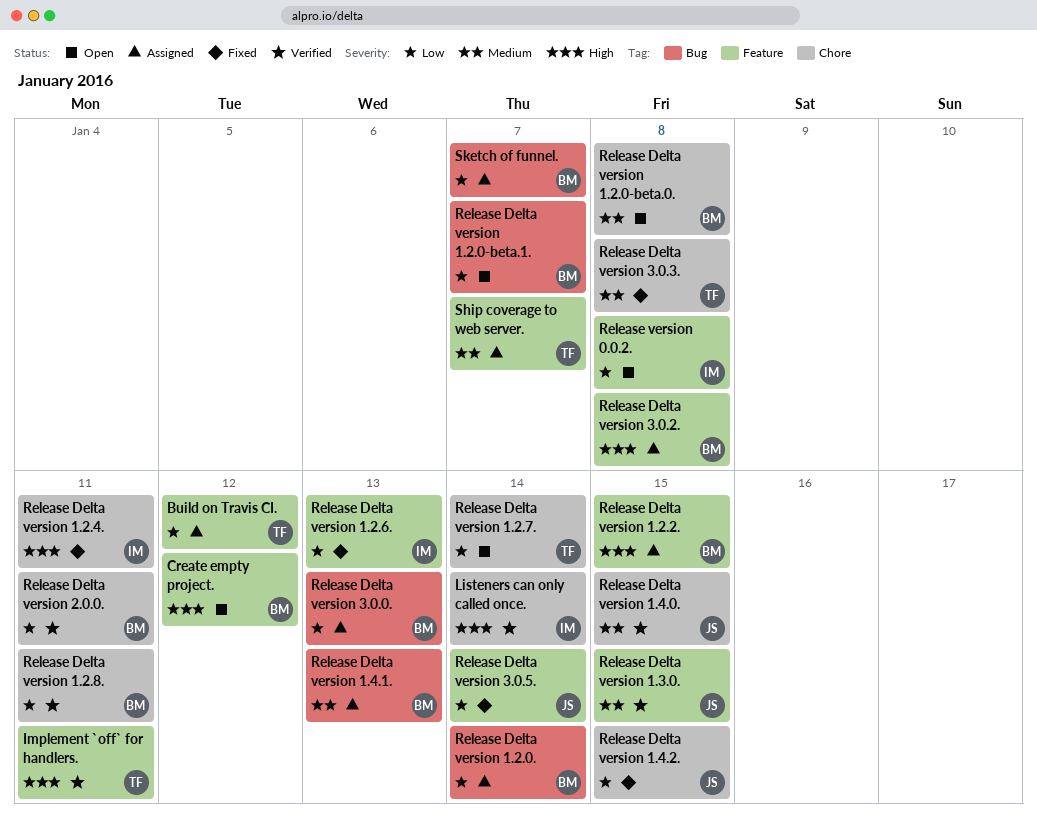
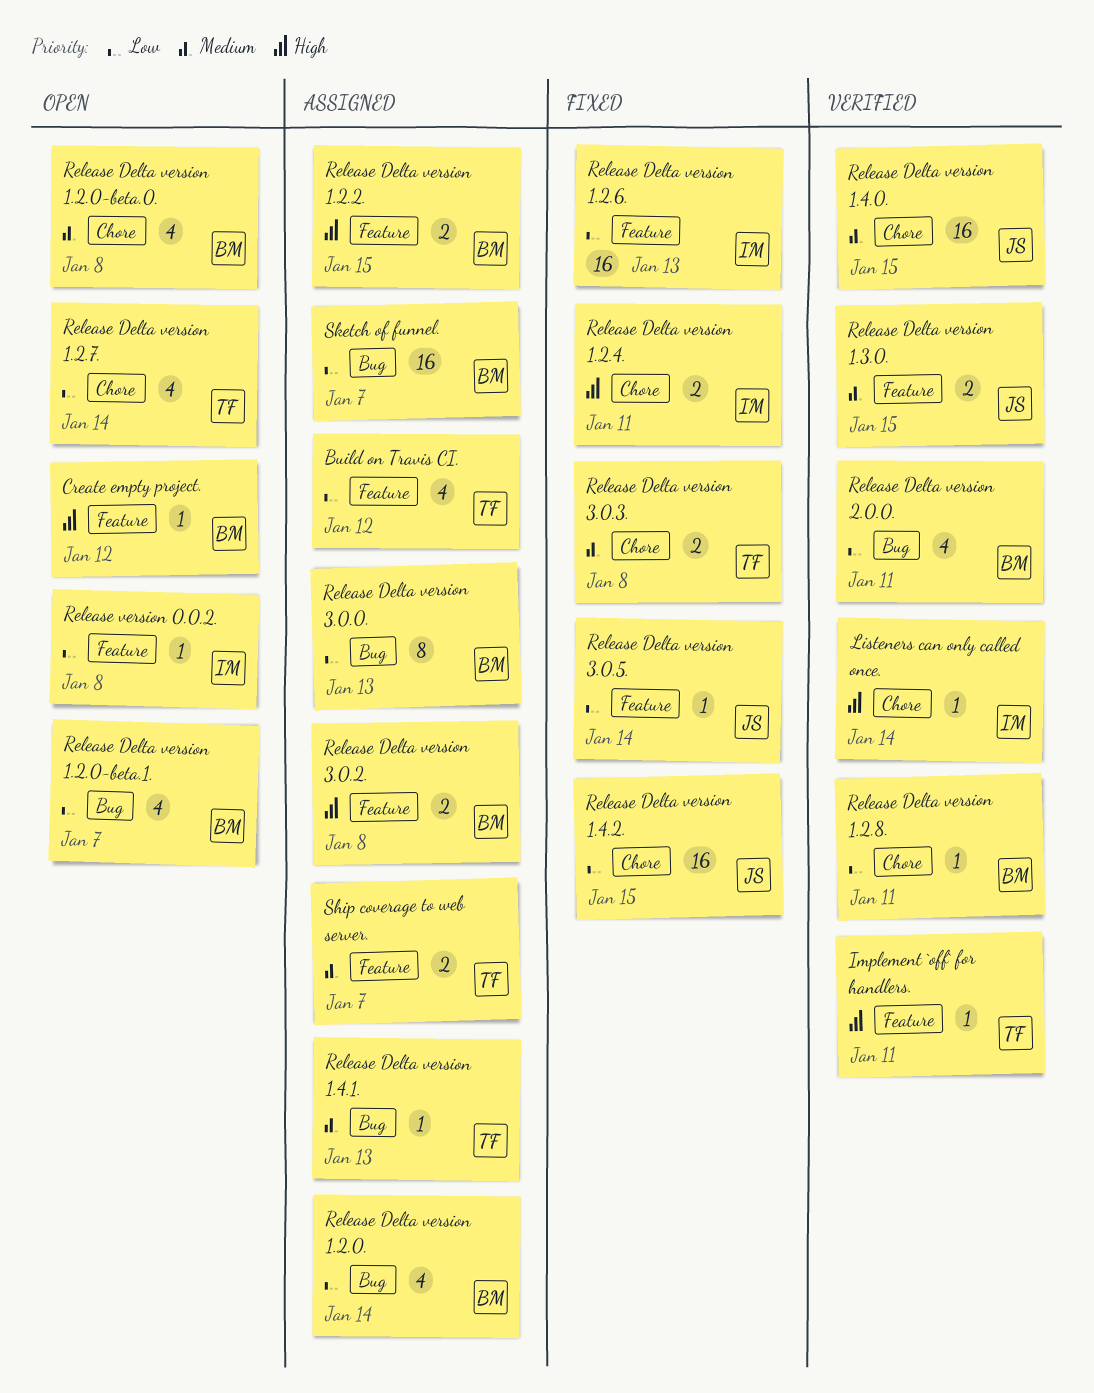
Release Delta version 1.4.1., owner: BM -> TF
Release Delta version 2.0.0., label: Chore -> Bug

